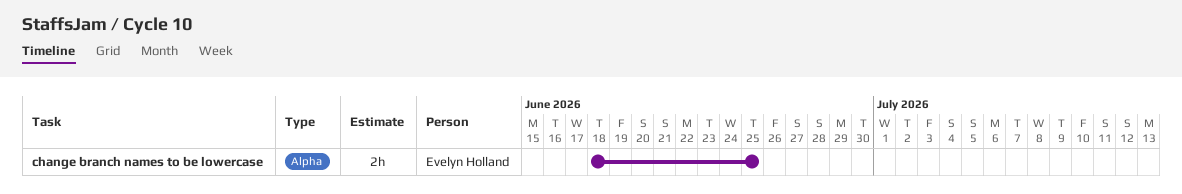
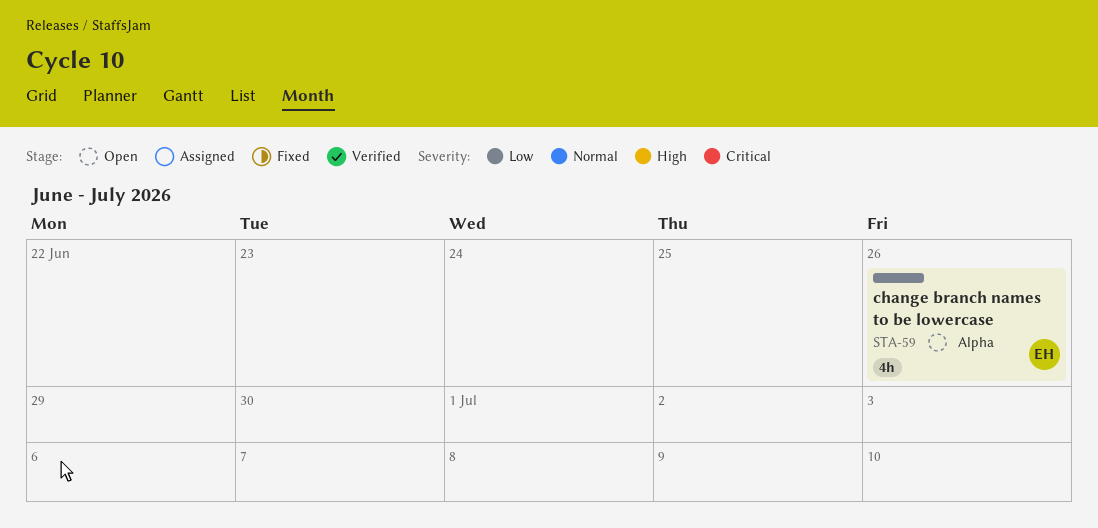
change branch names to be lowercase, estimate: 2h -> 4h
change branch names to be lowercase, due: Jun 25 -> Jun 26

